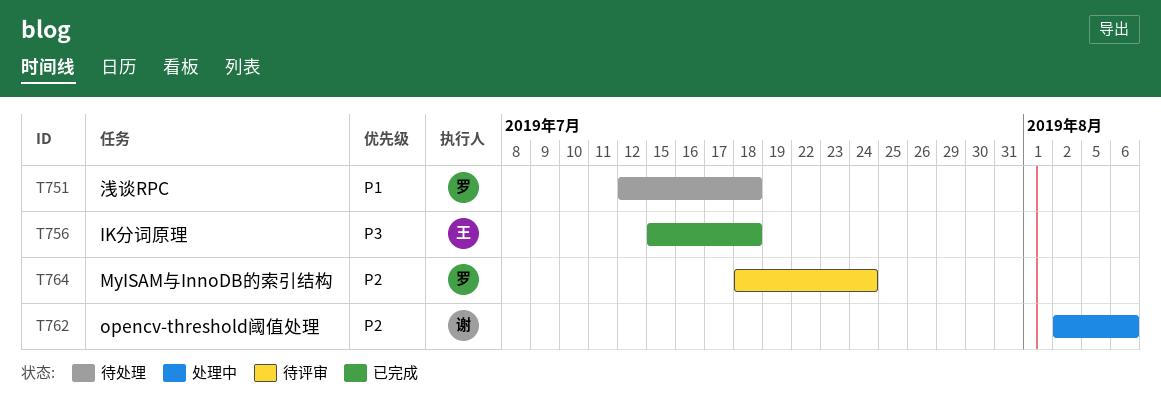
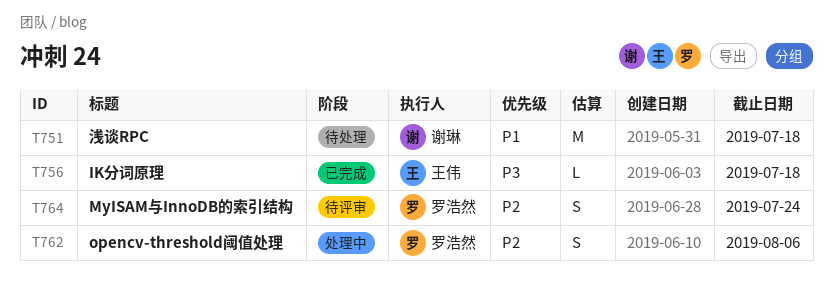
T751, owner: 罗浩然 -> 谢琳
T762, owner: 谢琳 -> 罗浩然

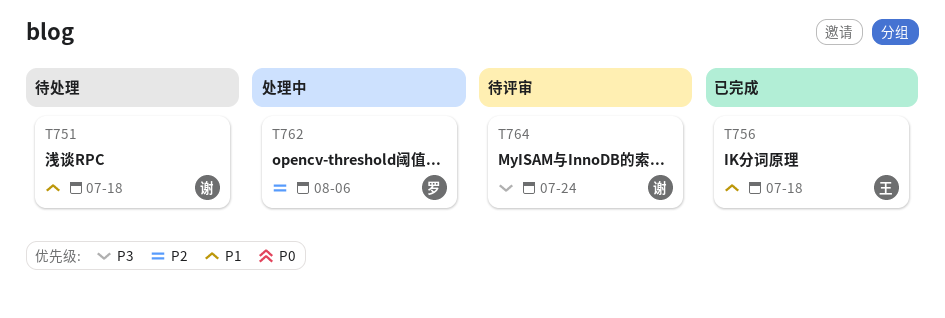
T756, priority: P3 -> P1
T764, owner: 罗浩然 -> 谢琳
T764, priority: P2 -> P3

